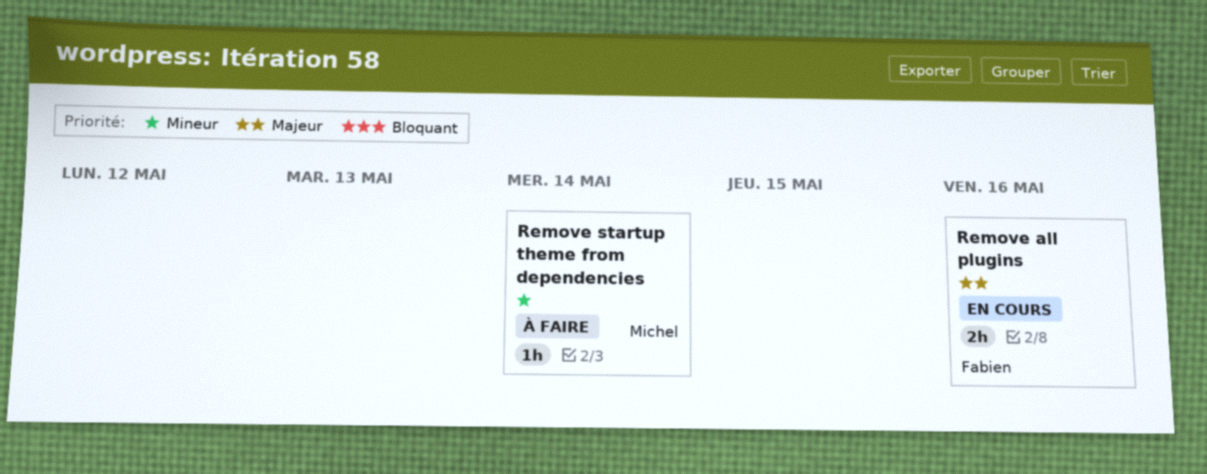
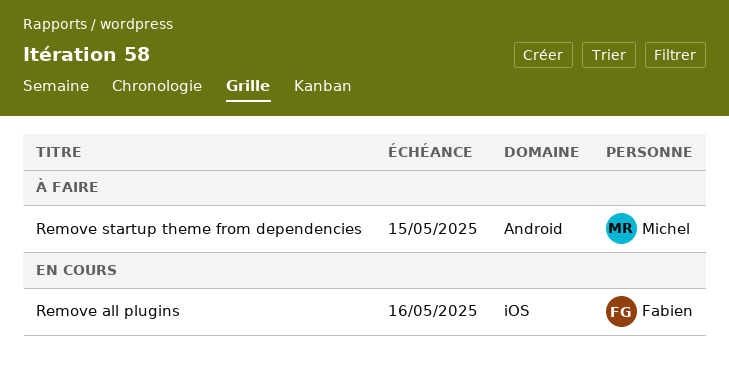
Remove startup theme from dependencies, due: May 14 -> May 15

